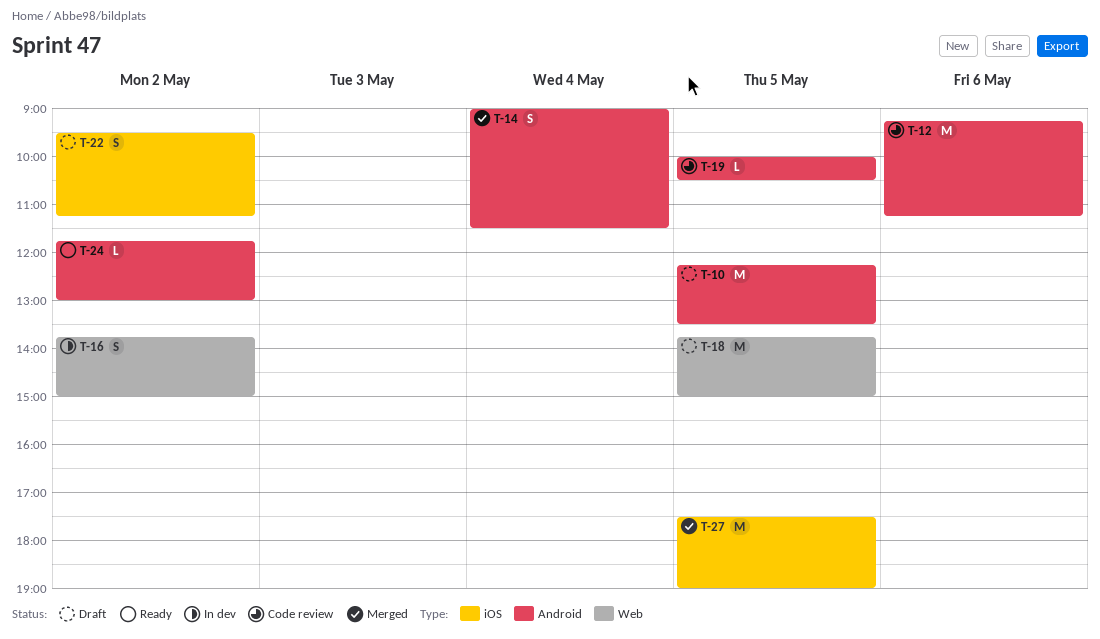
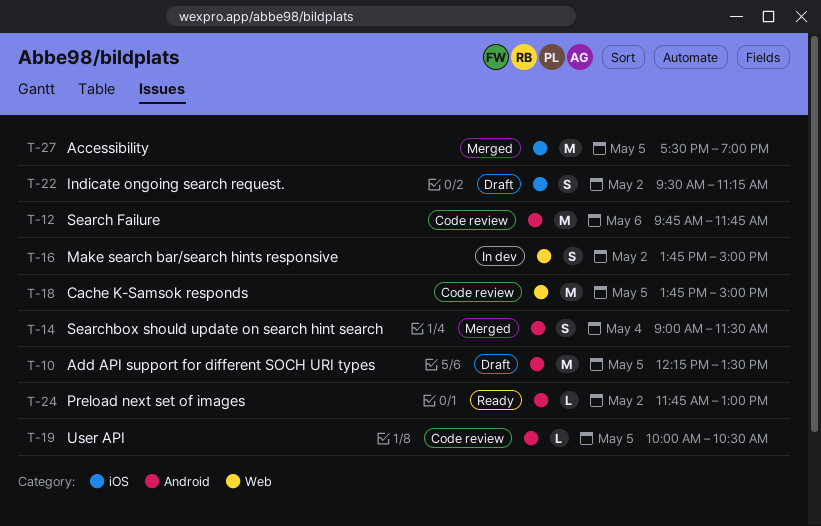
T-12, begins: 09:15 -> 09:45
T-12, ends: 11:15 -> 11:45
T-18, status: Draft -> Code review

